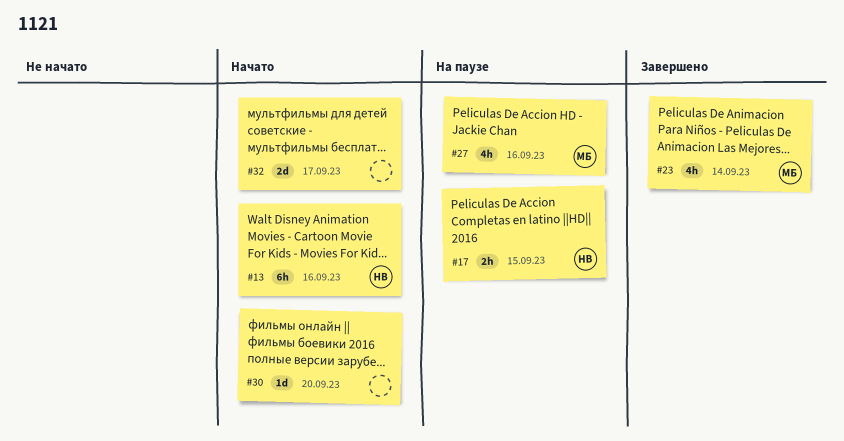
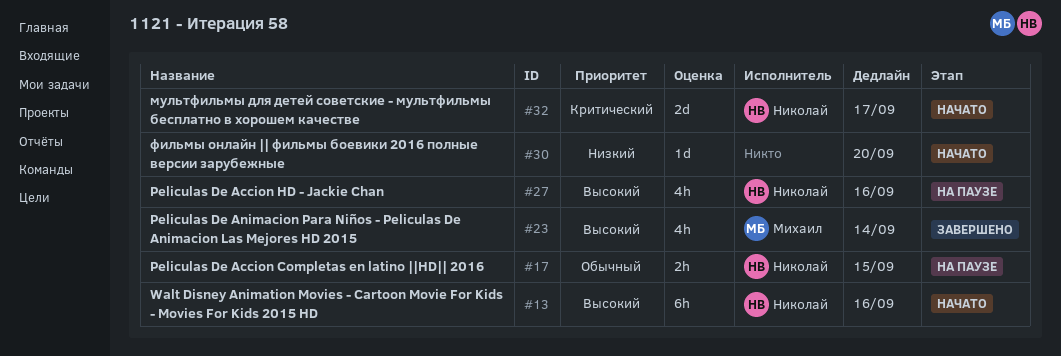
#27, owner: Михаил -> Николай
#32, owner: none -> Николай

